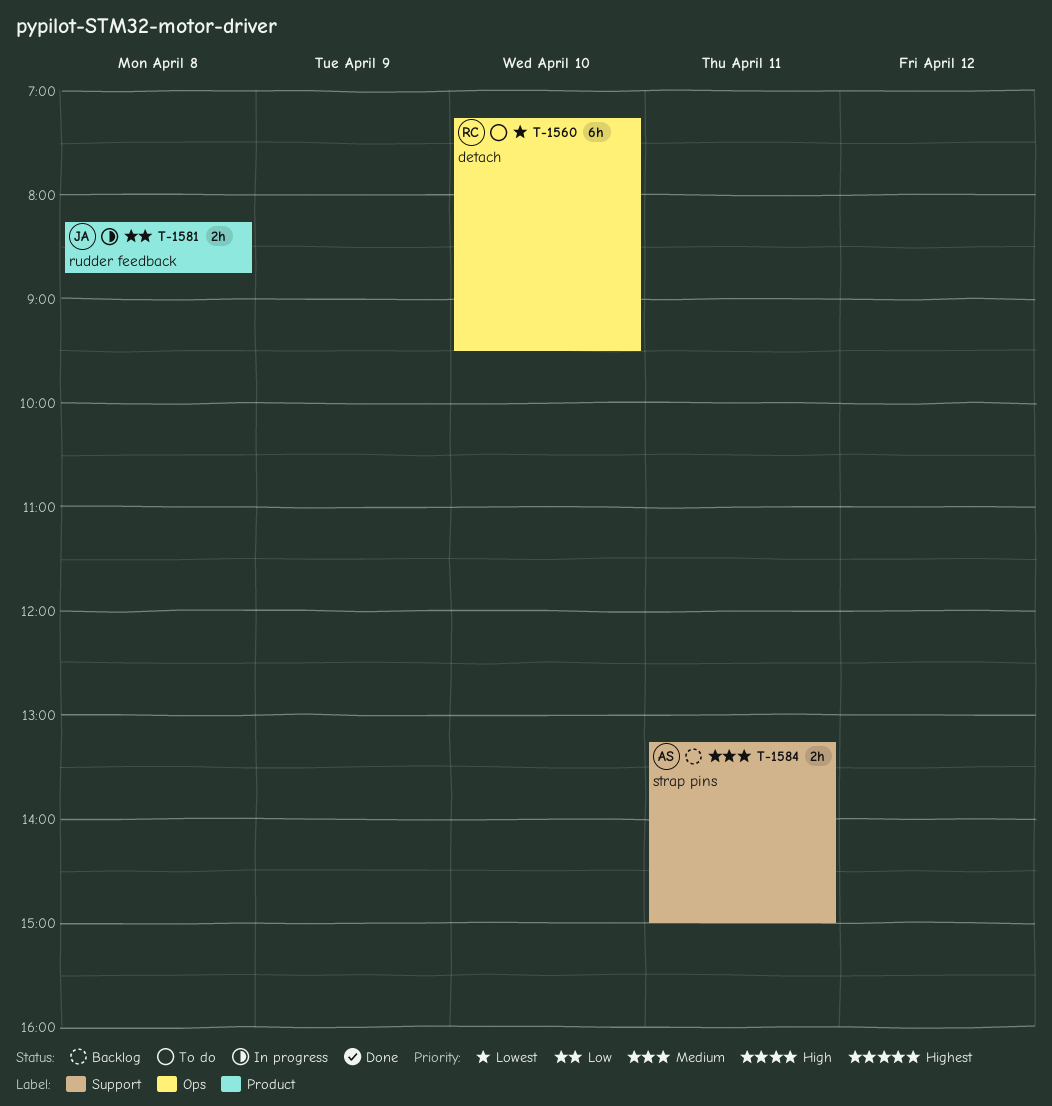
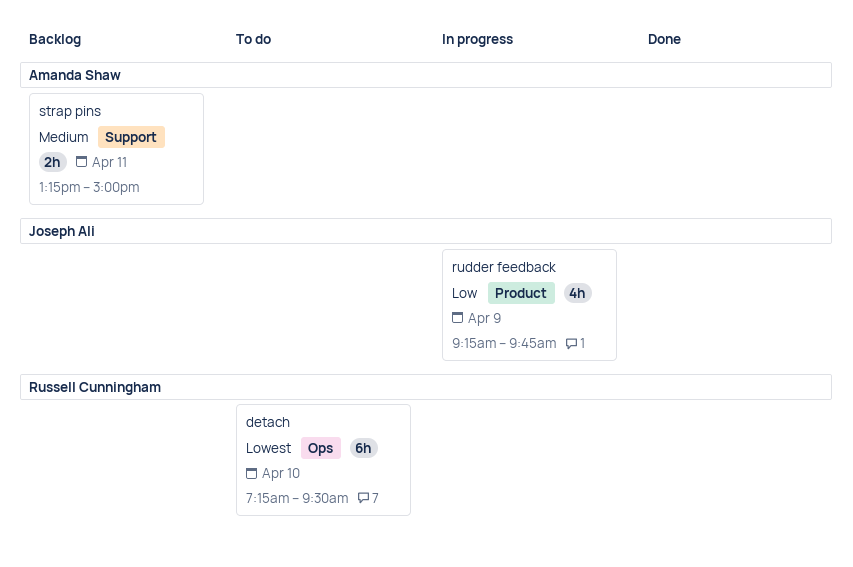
rudder feedback, estimate: 2h -> 4h
rudder feedback, day: Apr 8 -> Apr 9
rudder feedback, begins: 08:15 -> 09:15
rudder feedback, ends: 08:45 -> 09:45

